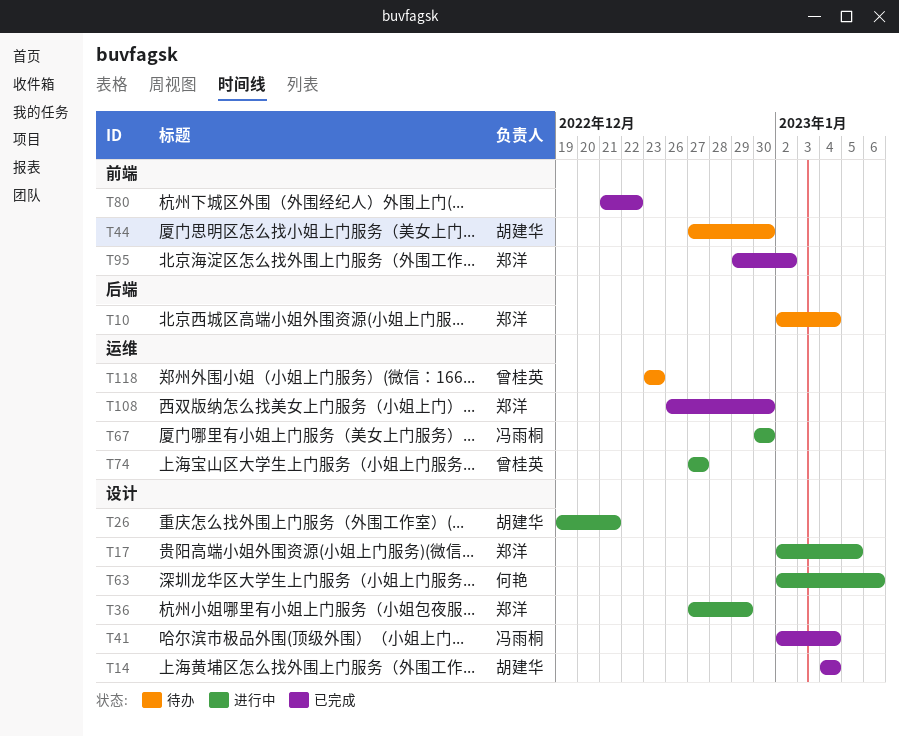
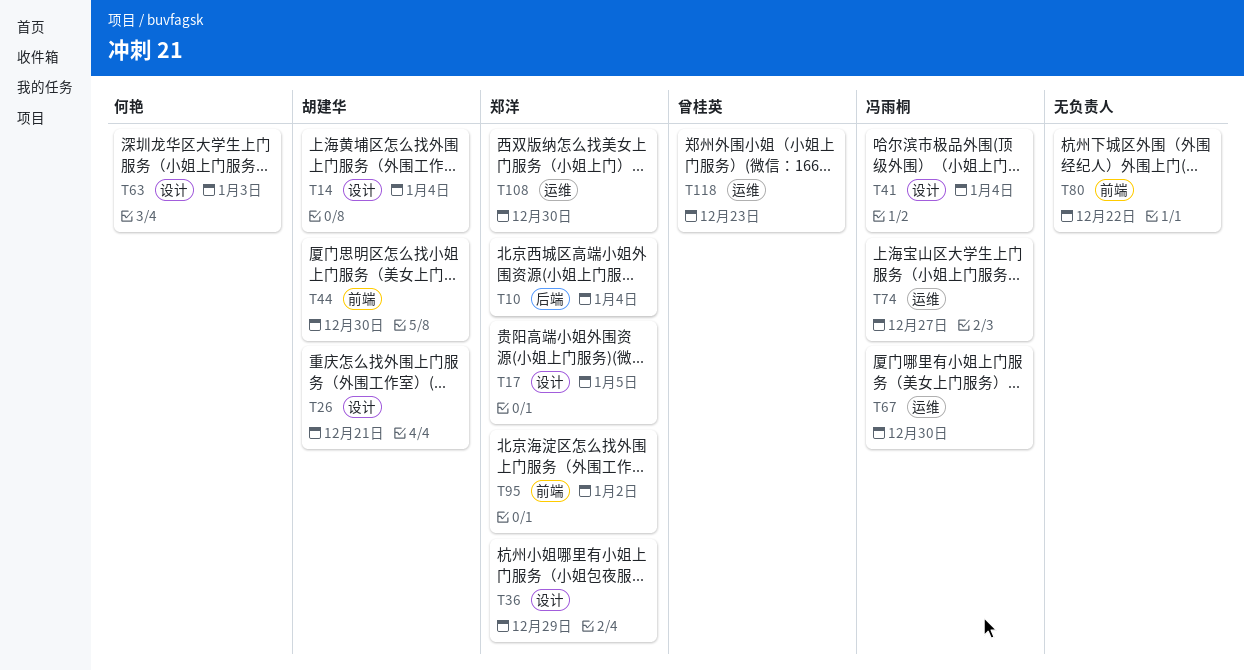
T63, due: Jan 6 -> Jan 3
T74, owner: 曾桂英 -> 冯雨桐

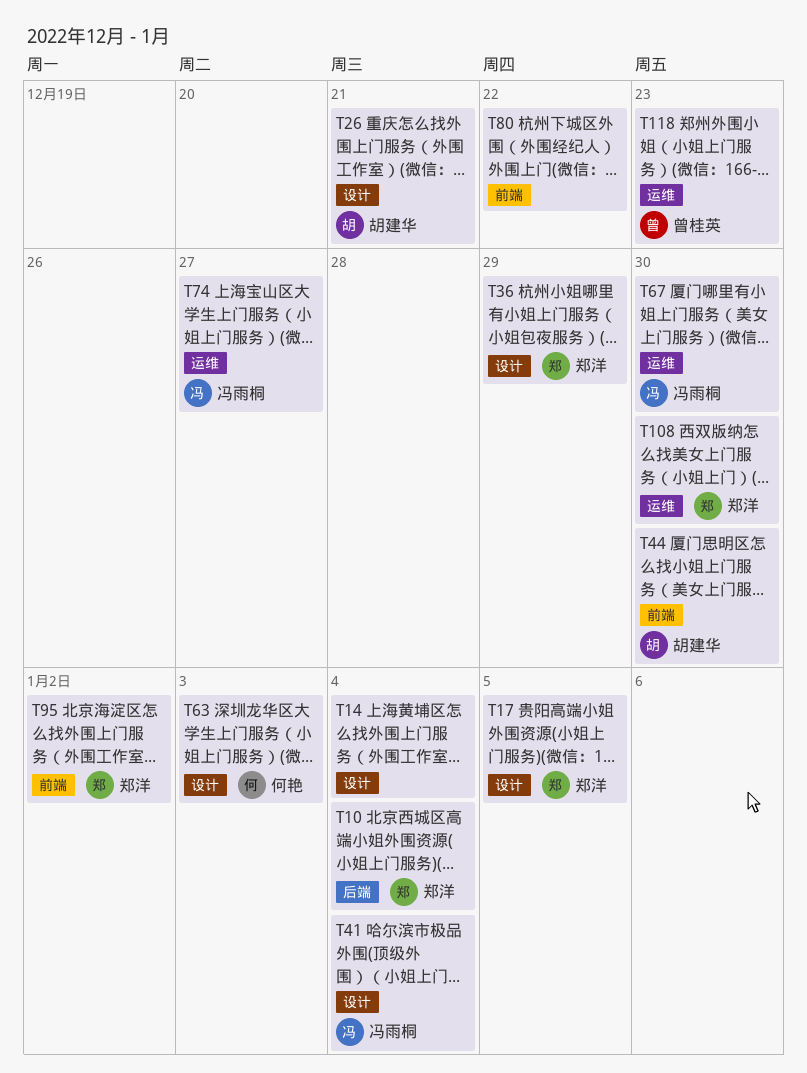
T14, owner: 胡建华 -> none

